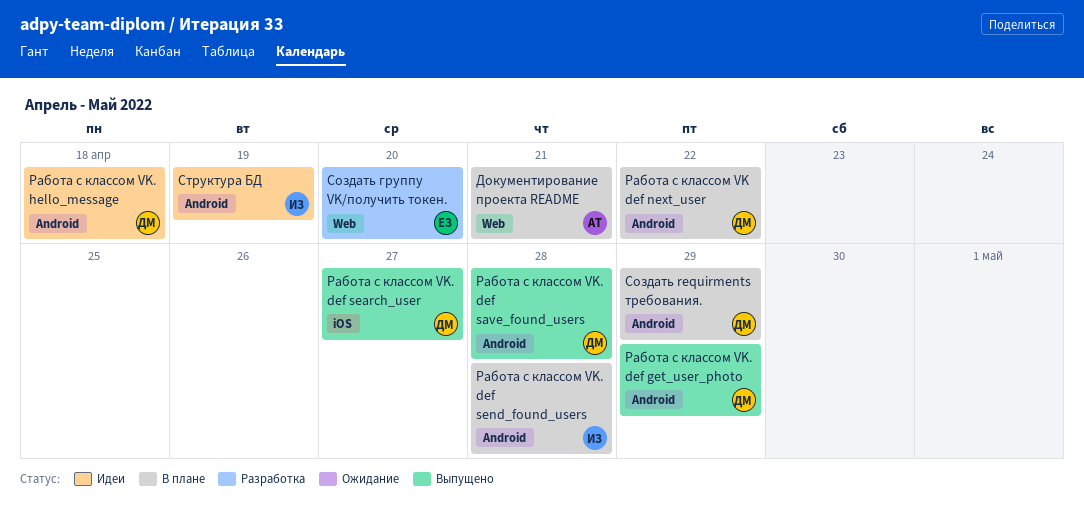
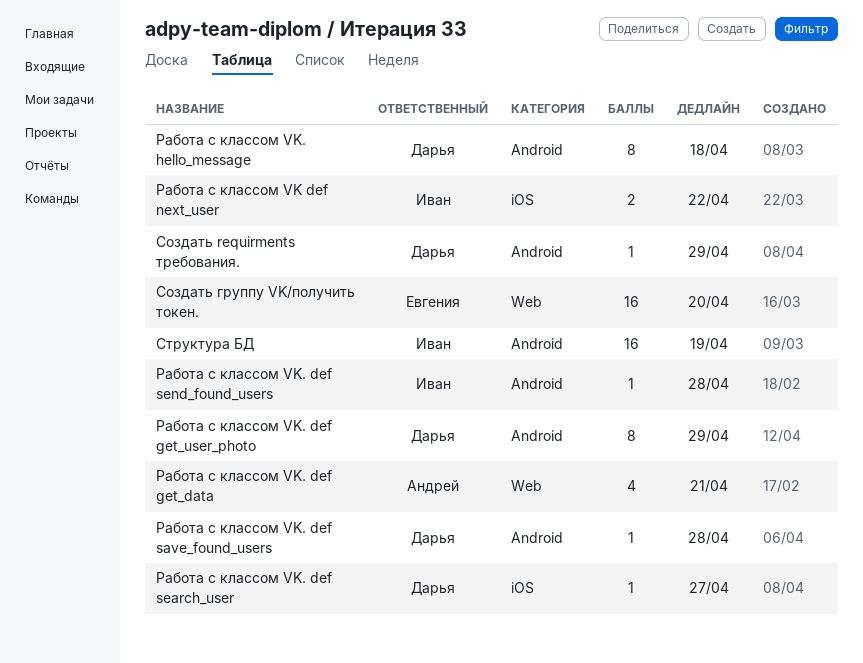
Документирование проекта README: present -> none
Работа с классом VK def next_user, owner: Дарья -> Иван
Работа с классом VK def next_user, label: Android -> iOS
Работа с классом VK. def get_data: none -> present

